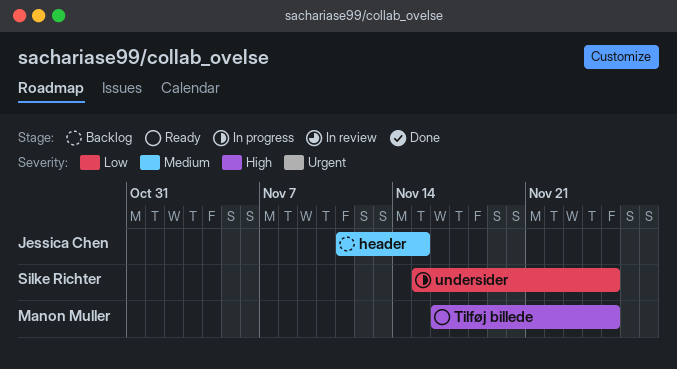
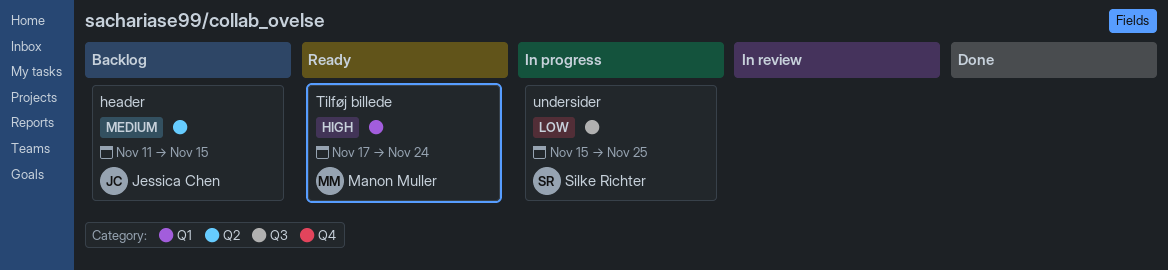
Tilføj billede, start: Nov 16 -> Nov 17
Tilføj billede, due: Nov 25 -> Nov 24

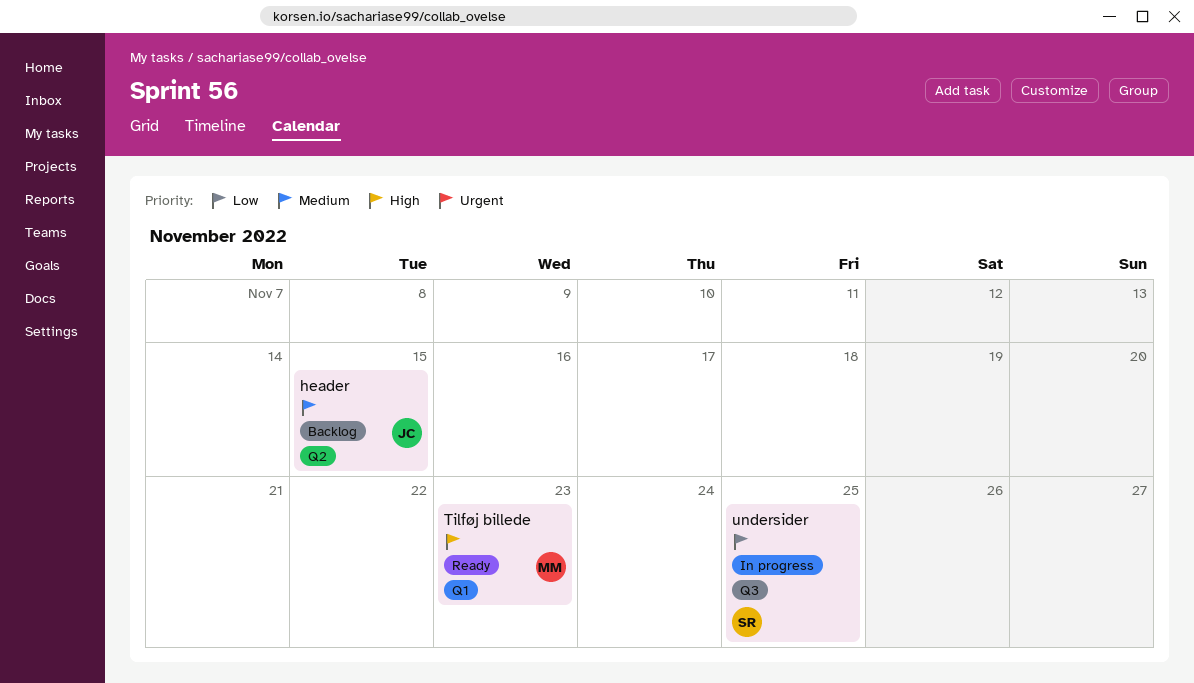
Tilføj billede, due: Nov 24 -> Nov 23

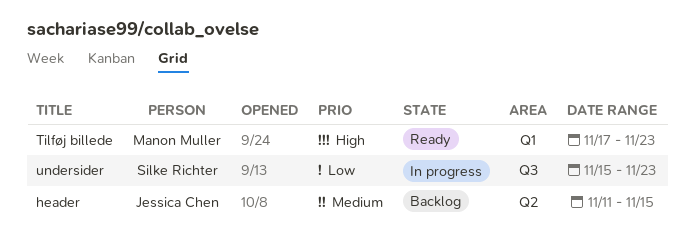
undersider, due: Nov 25 -> Nov 23

